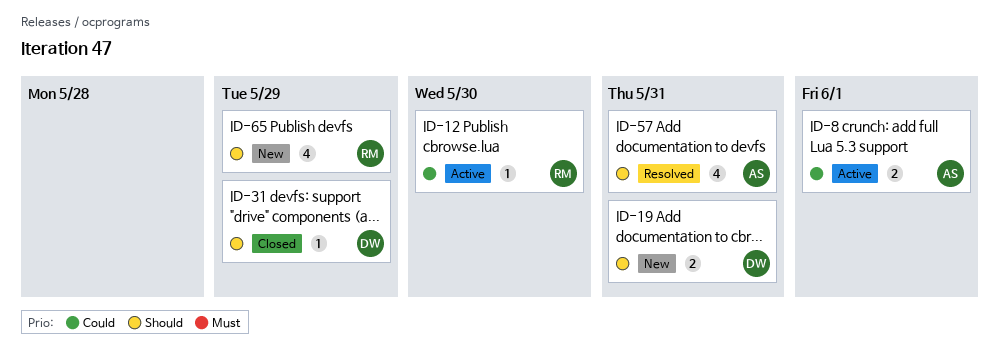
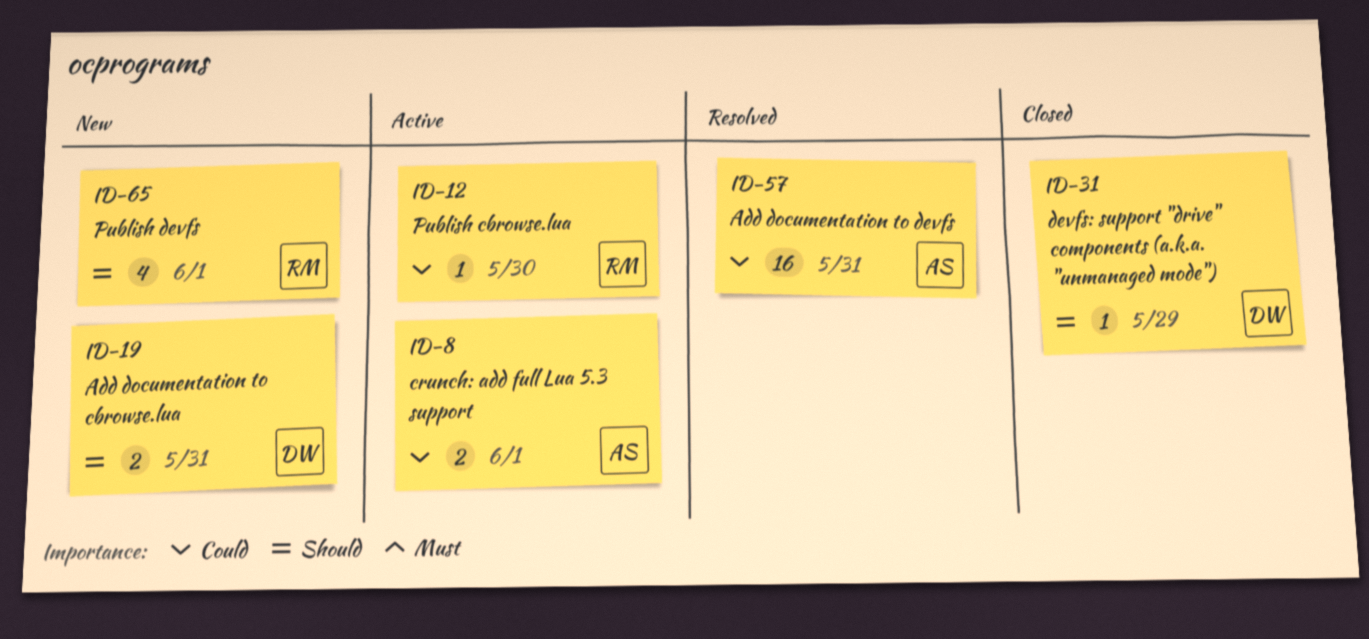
ID-57, priority: Should -> Could
ID-57, estimate: 4 -> 16
ID-65, due: May 29 -> Jun 1

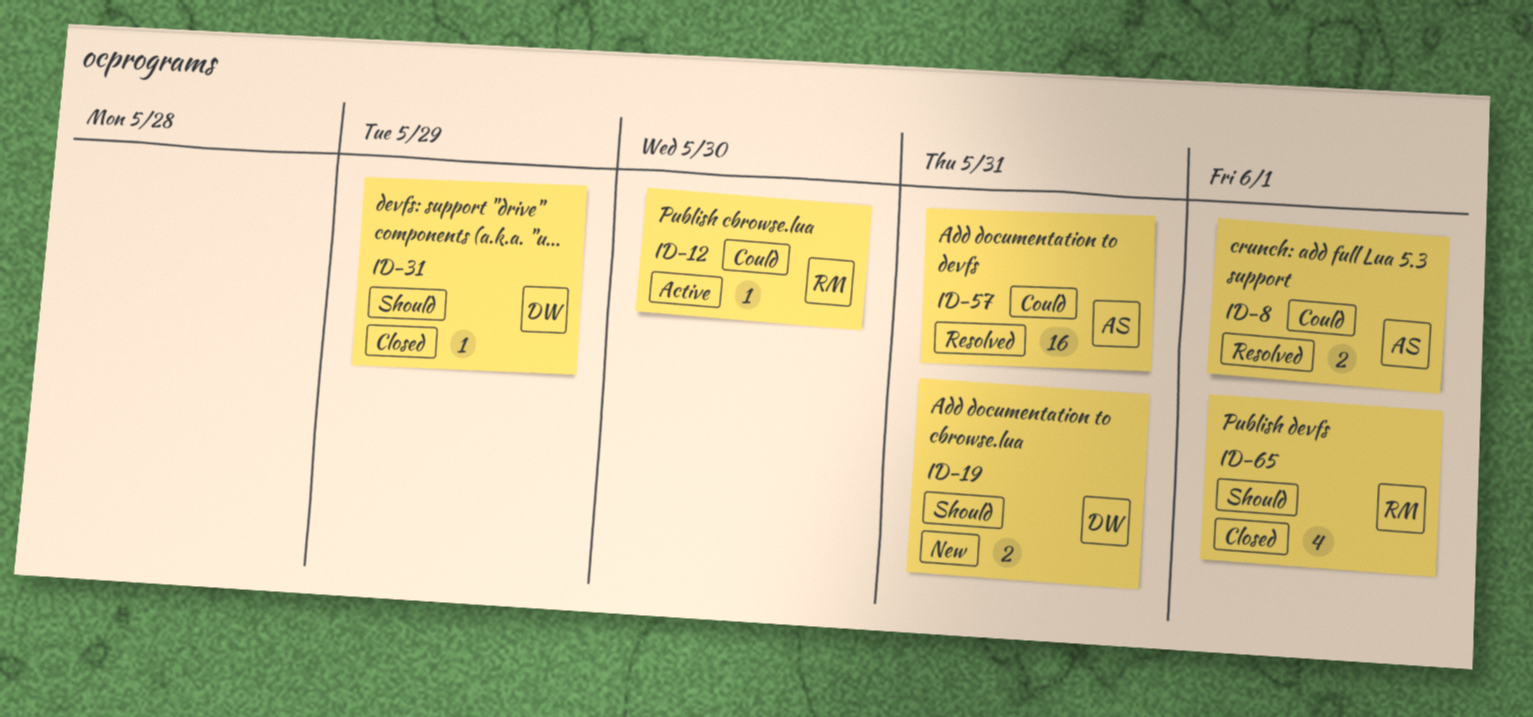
ID-8, status: Active -> Resolved
ID-65, status: New -> Closed

